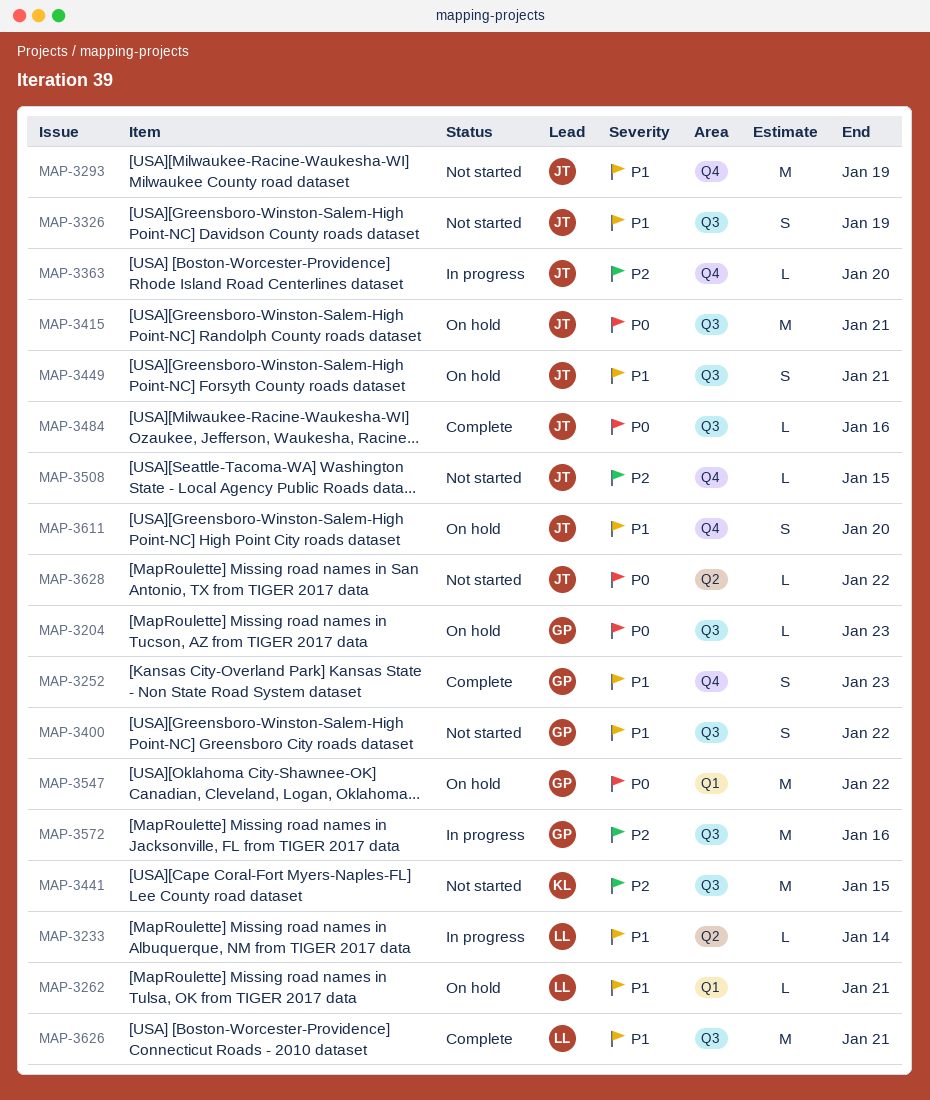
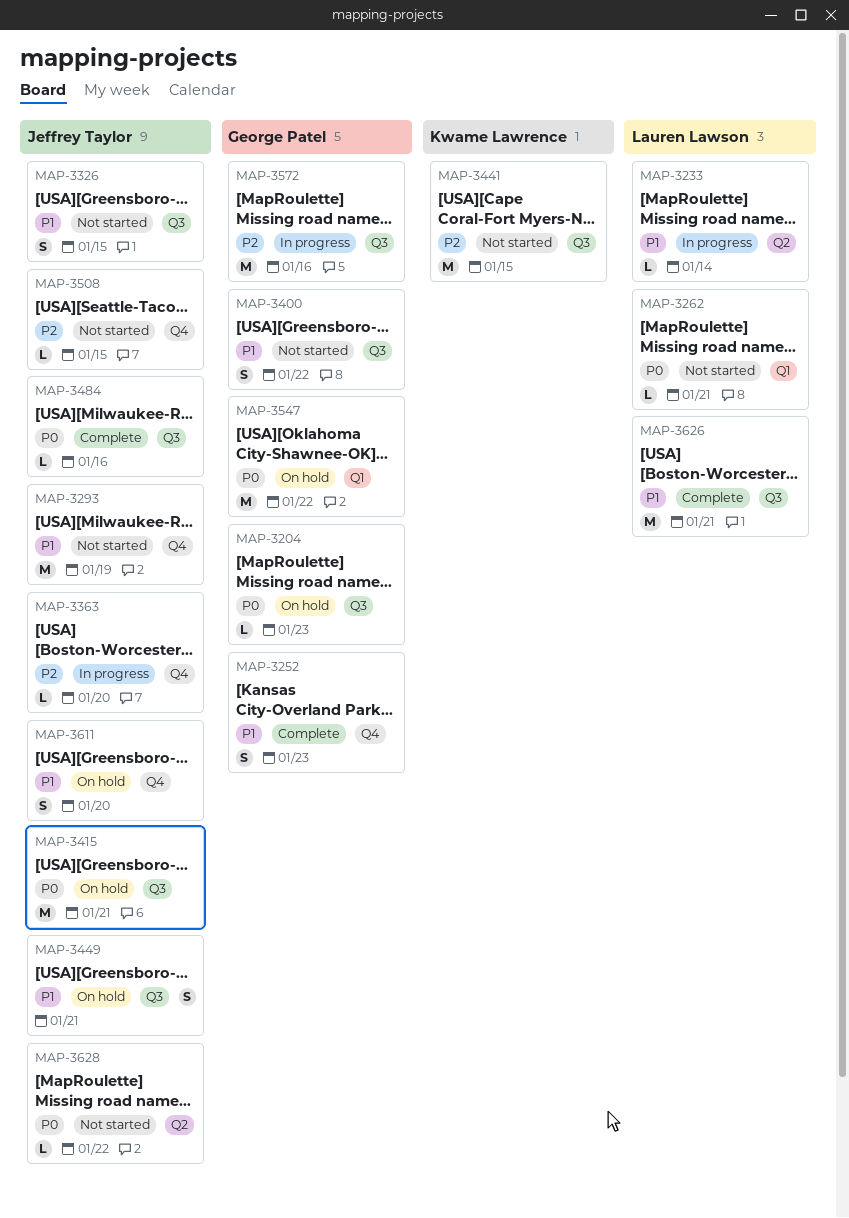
MAP-3262, status: On hold -> Not started
MAP-3262, priority: P1 -> P0
MAP-3326, due: Jan 19 -> Jan 15

